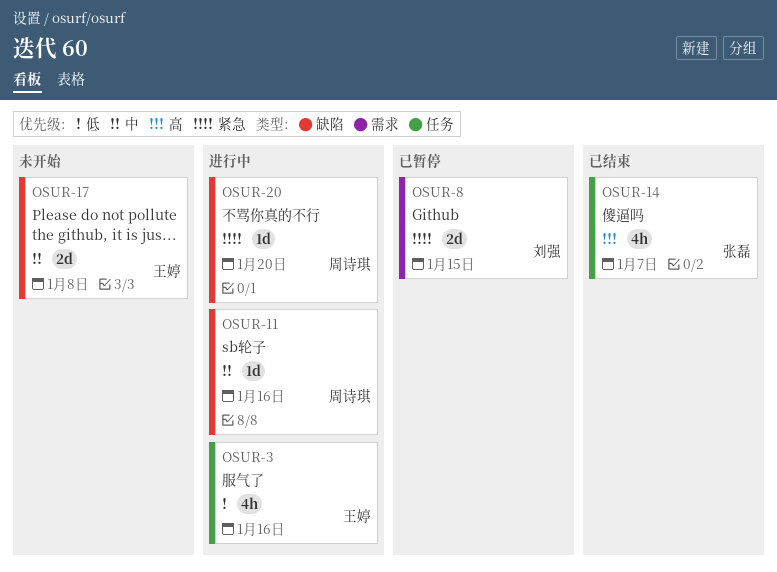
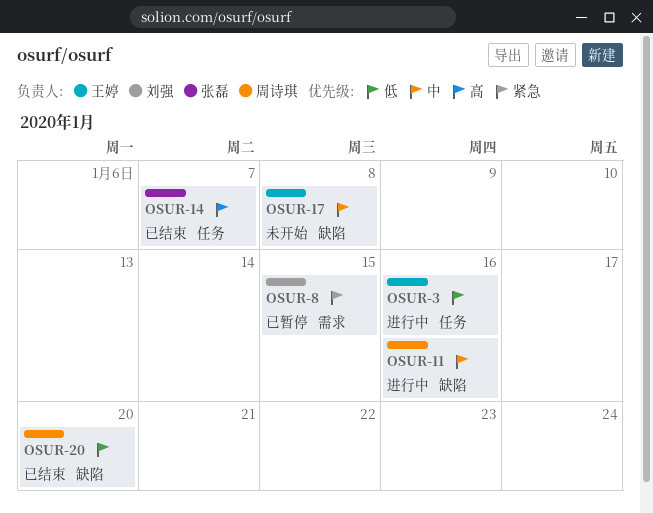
OSUR-20, status: 进行中 -> 已结束
OSUR-20, priority: 紧急 -> 低

